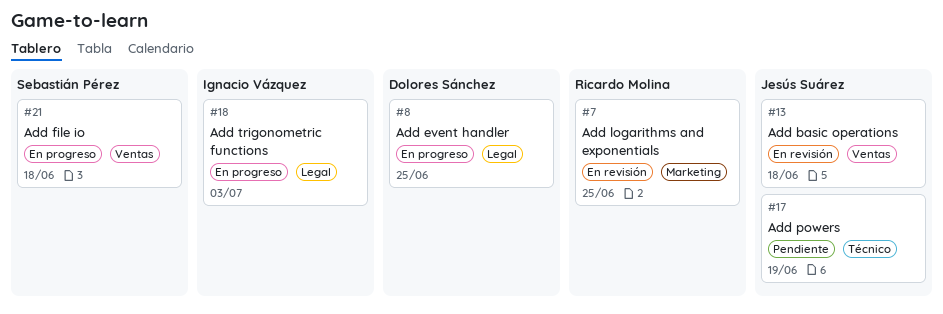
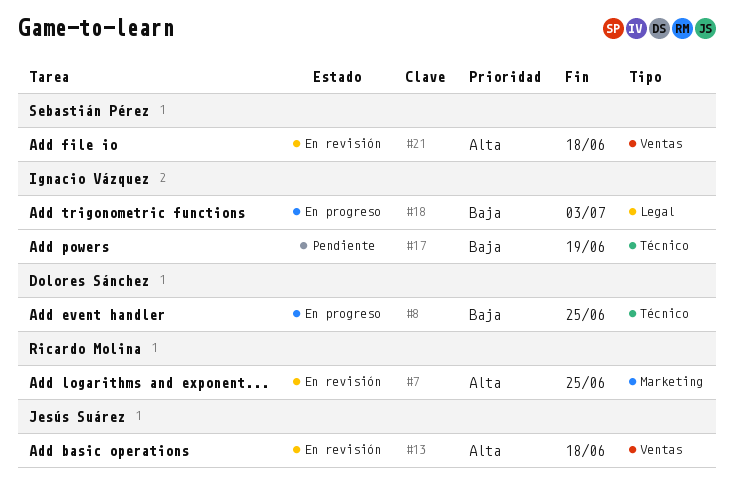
#8, label: Legal -> Técnico
#17, owner: Jesús Suárez -> Ignacio Vázquez
#21, status: En progreso -> En revisión

